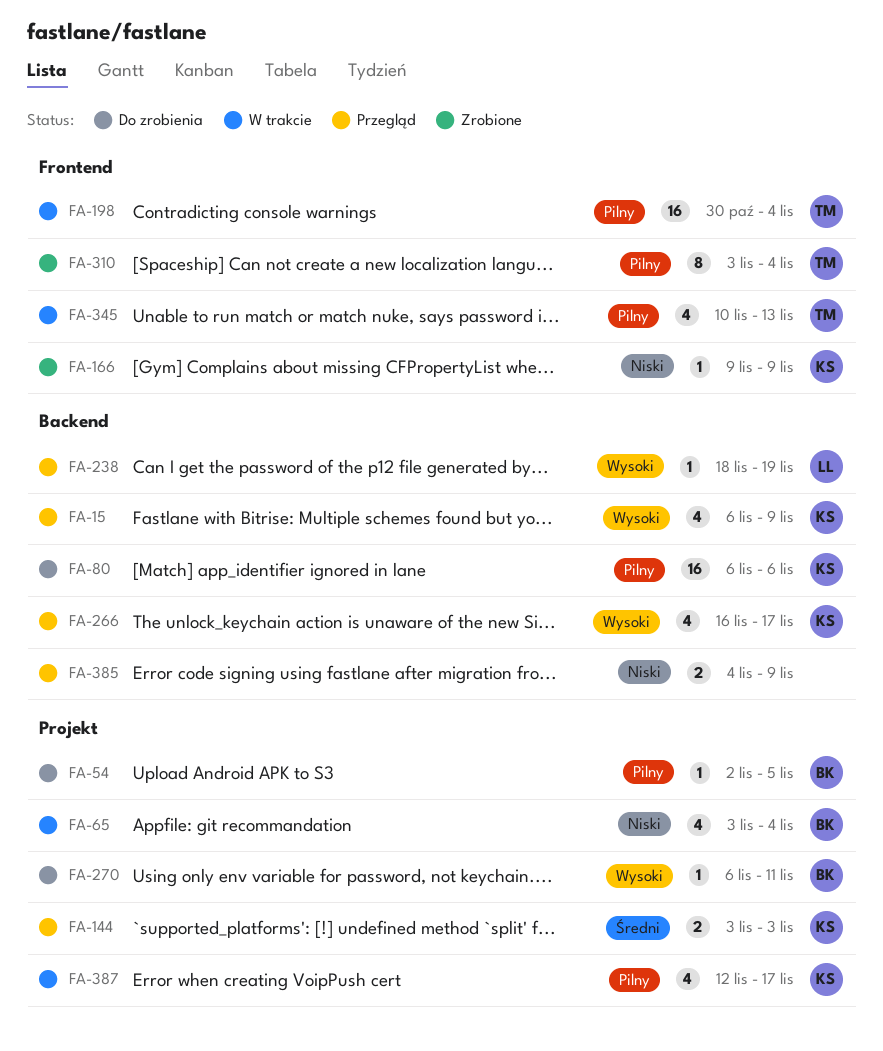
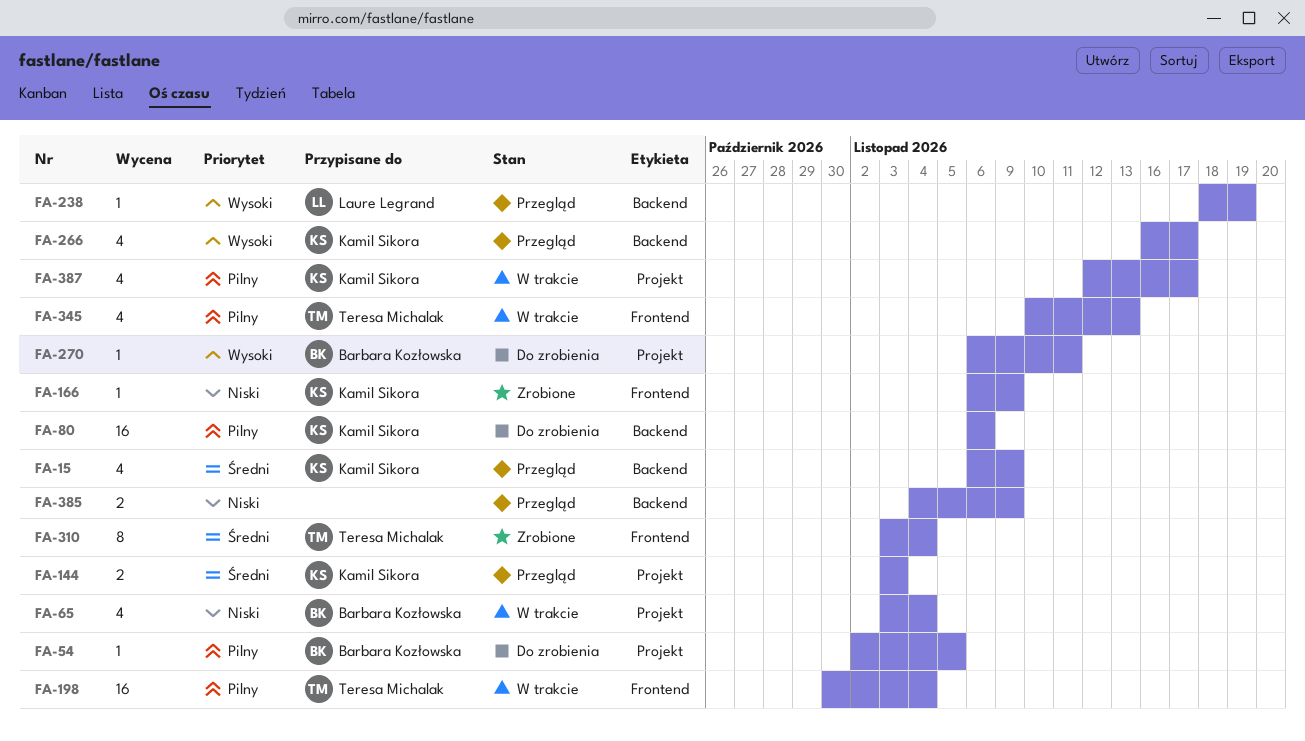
FA-15, priority: Wysoki -> Średni
FA-166, start: Nov 9 -> Nov 6
FA-310, priority: Pilny -> Średni

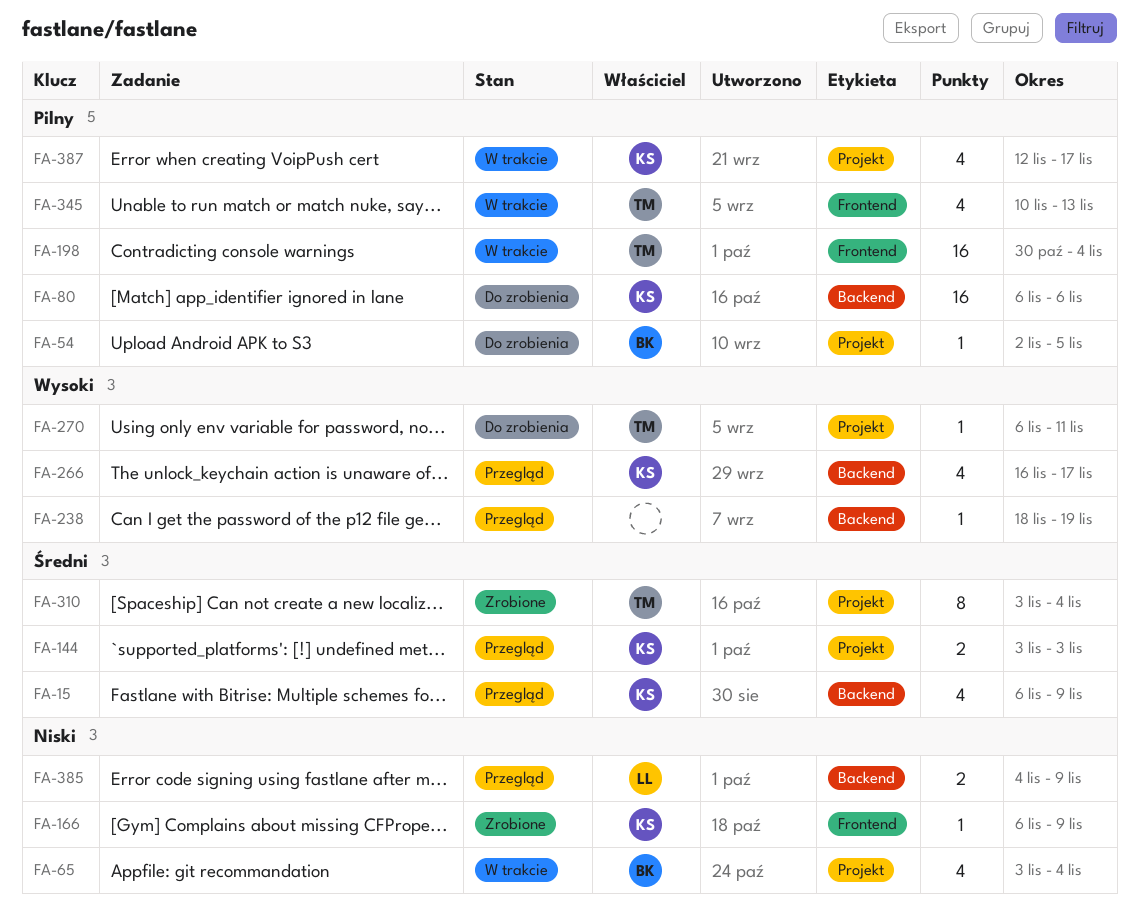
FA-238, owner: Laure Legrand -> none
FA-270, owner: Barbara Kozłowska -> Teresa Michalak
FA-310, label: Frontend -> Projekt
FA-385, owner: none -> Laure Legrand

